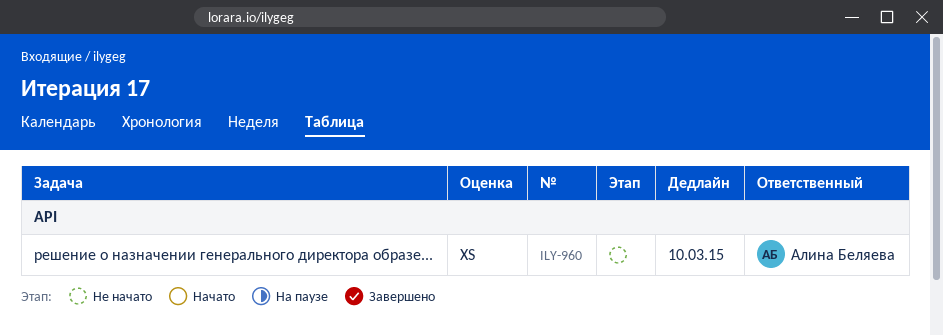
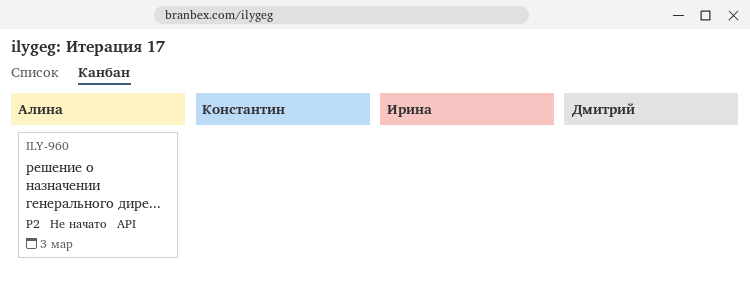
ILY-960, due: Mar 10 -> Mar 3

